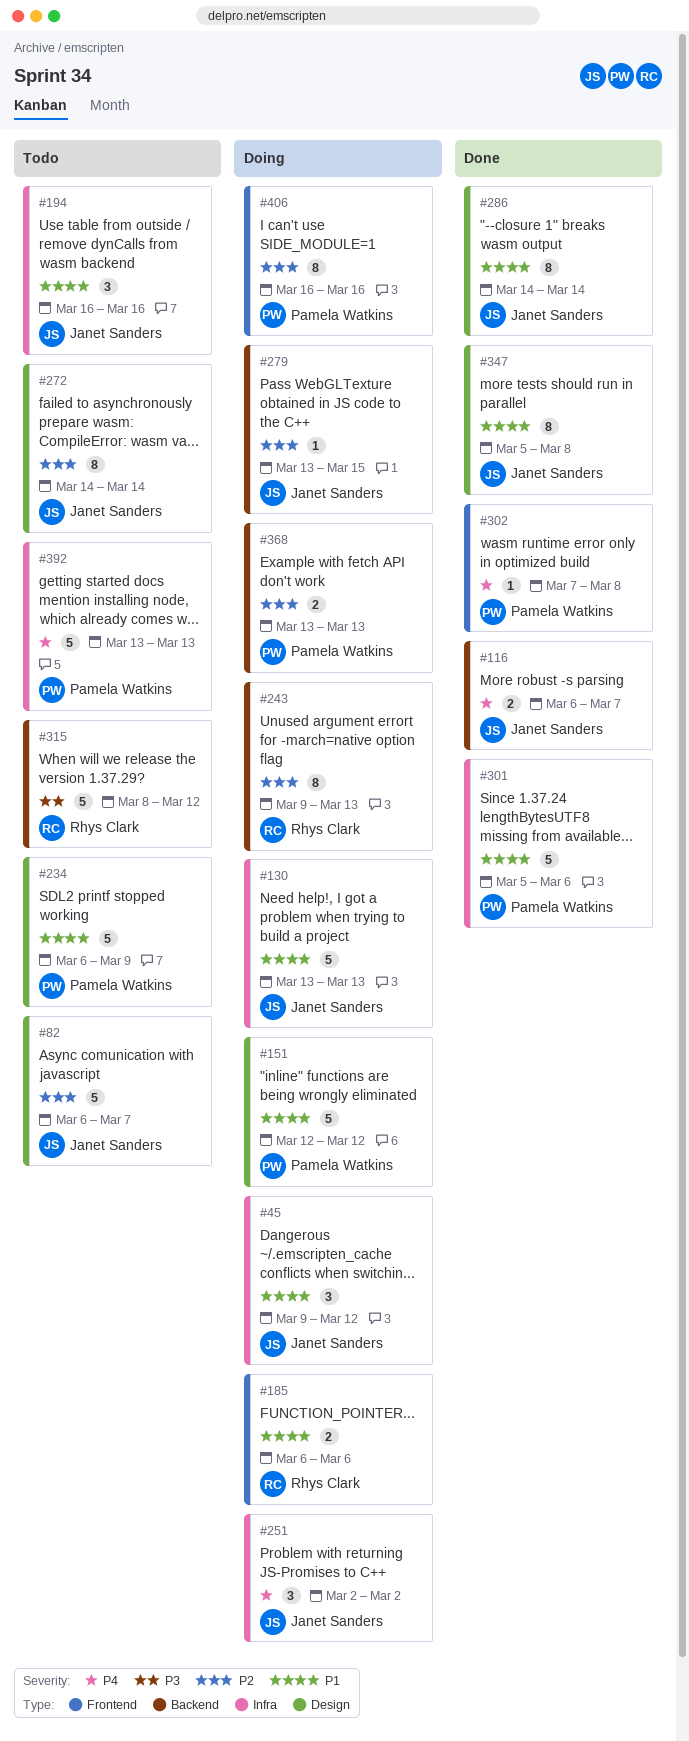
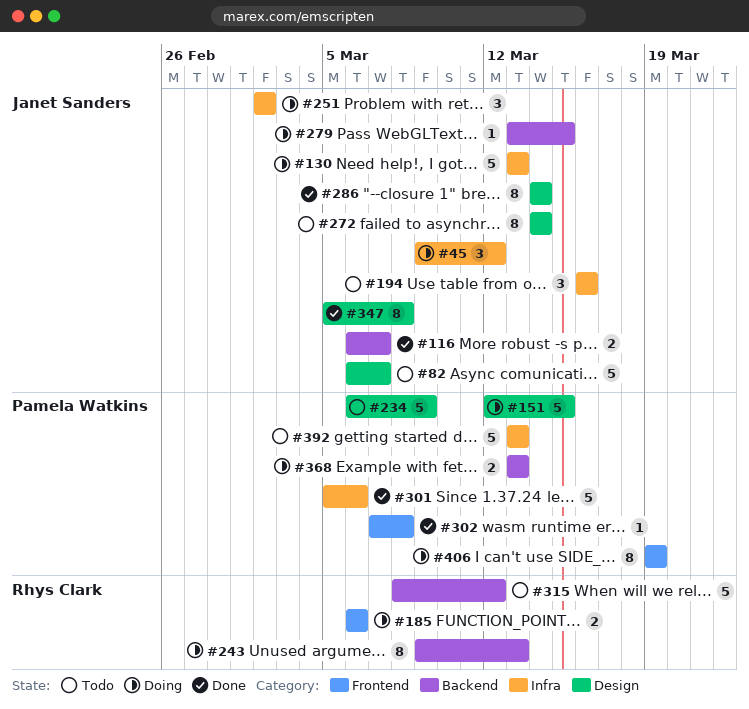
#151, due: Mar 12 -> Mar 15
#406, start: Mar 16 -> Mar 19
#406, due: Mar 16 -> Mar 19

